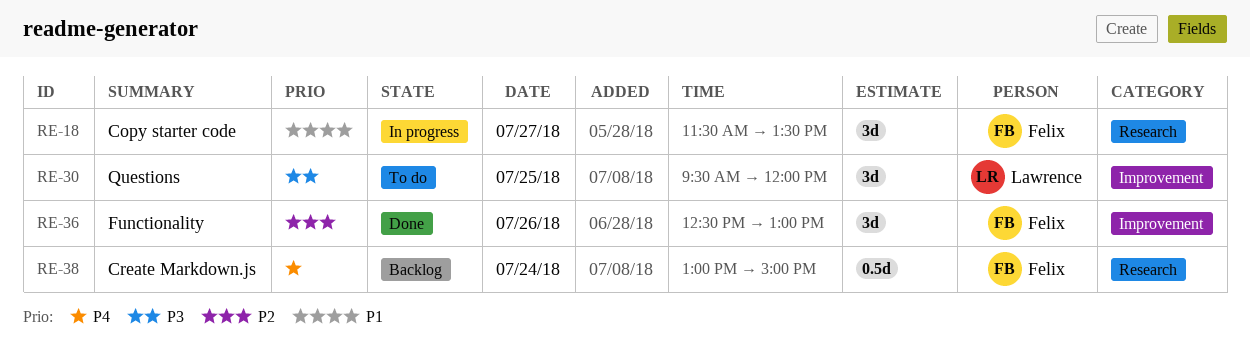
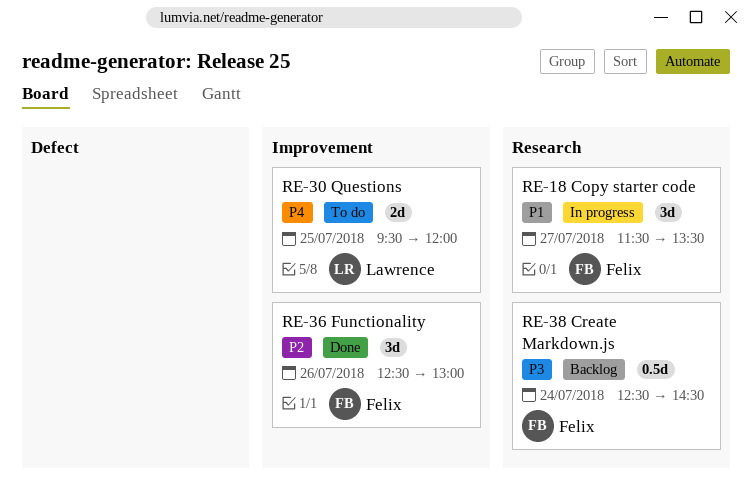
RE-30, priority: P3 -> P4
RE-30, estimate: 3d -> 2d
RE-38, priority: P4 -> P3
RE-38, begins: 13:00 -> 12:30
RE-38, ends: 15:00 -> 14:30

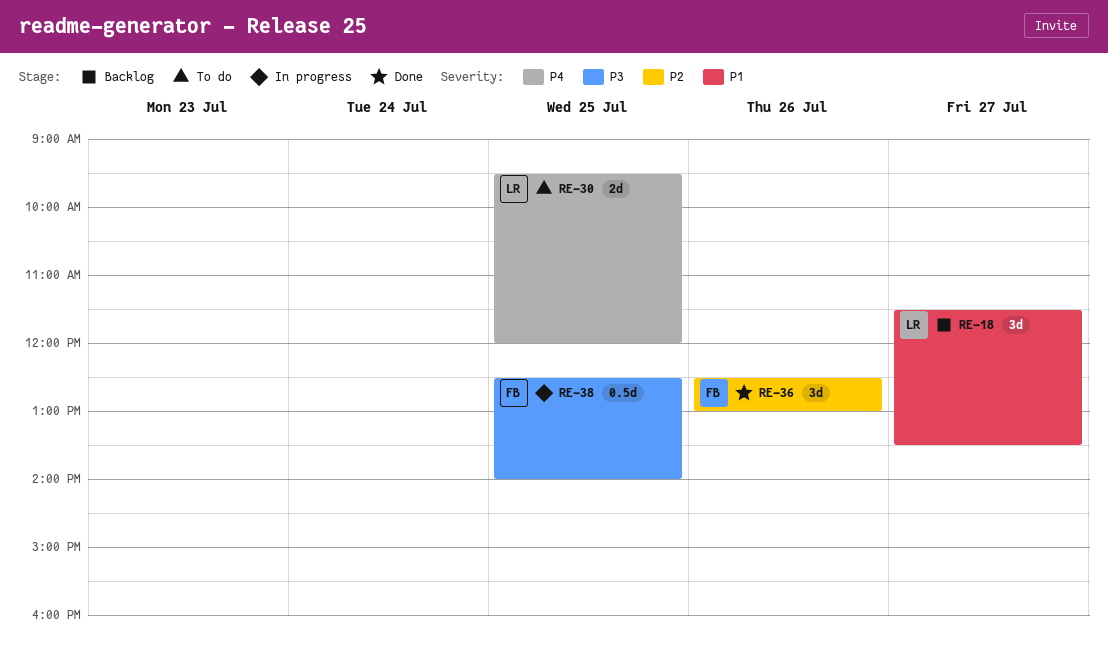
RE-18, status: In progress -> Backlog
RE-18, owner: Felix -> Lawrence
RE-38, status: Backlog -> In progress
RE-38, day: Jul 24 -> Jul 25
RE-38, ends: 14:30 -> 14:00

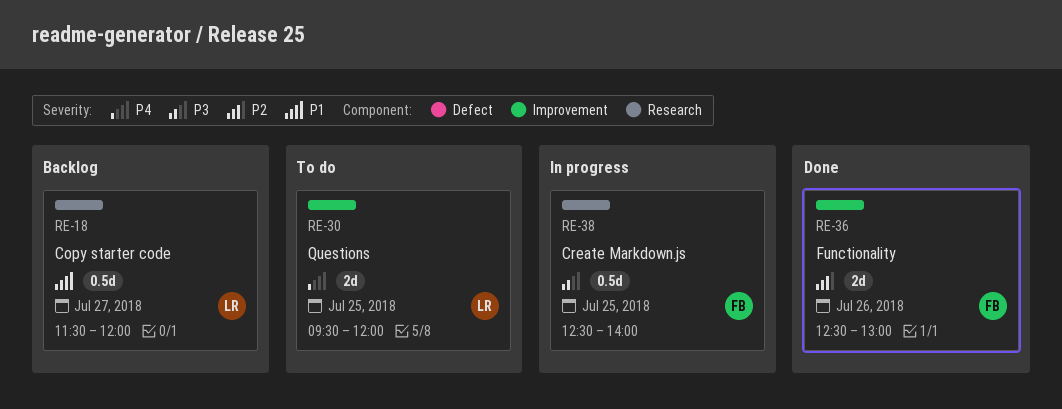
RE-18, estimate: 3d -> 0.5d
RE-18, ends: 13:30 -> 12:00
RE-36, estimate: 3d -> 2d

